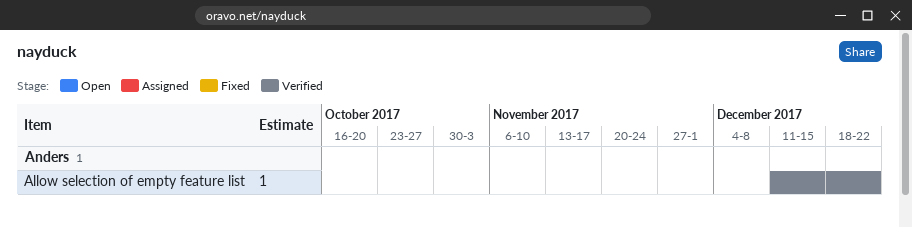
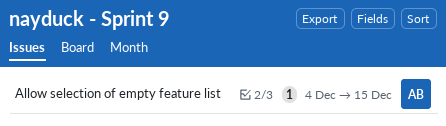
Allow selection of empty feature list, start: Dec 11 -> Dec 4
Allow selection of empty feature list, due: Dec 22 -> Dec 15

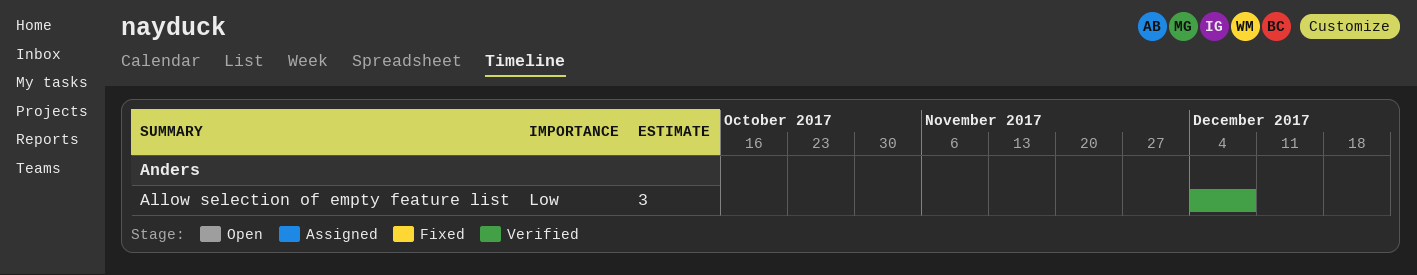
Allow selection of empty feature list, estimate: 1 -> 3
Allow selection of empty feature list, due: Dec 15 -> Dec 8

